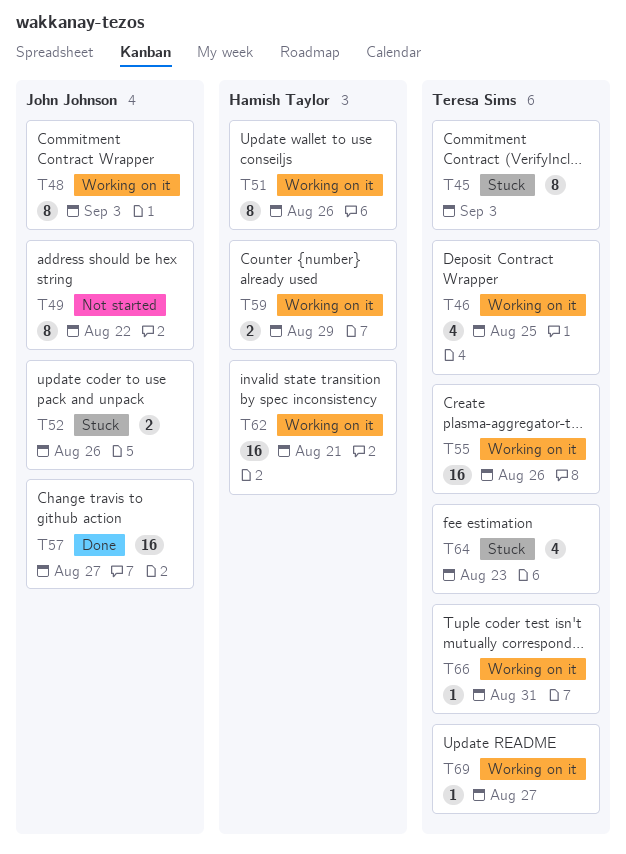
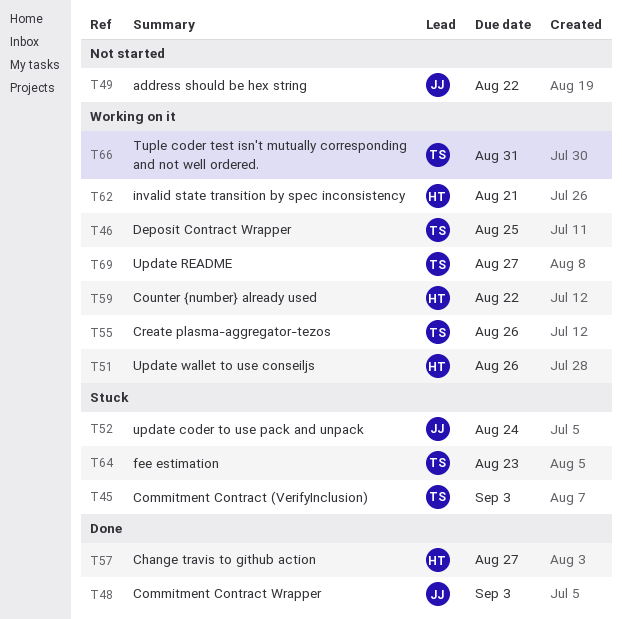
T48, status: Working on it -> Done
T52, due: Aug 26 -> Aug 24
T57, owner: John Johnson -> Hamish Taylor
T59, due: Aug 29 -> Aug 22

